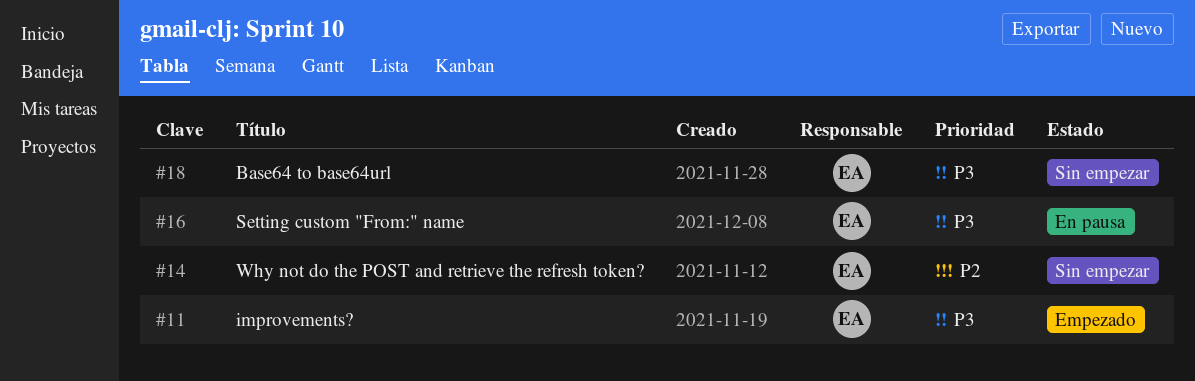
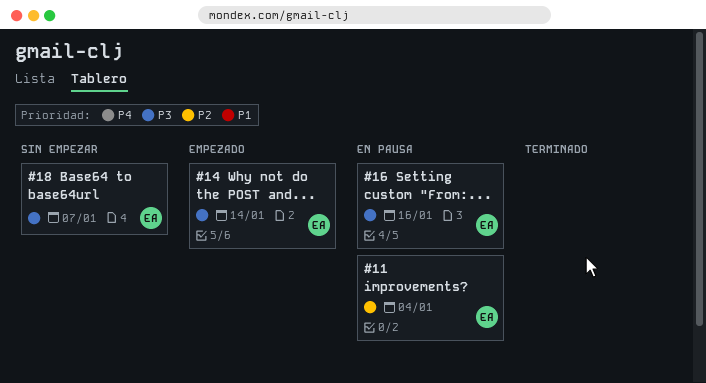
#11, status: Empezado -> En pausa
#11, priority: P3 -> P2
#14, status: Sin empezar -> Empezado
#14, priority: P2 -> P3

